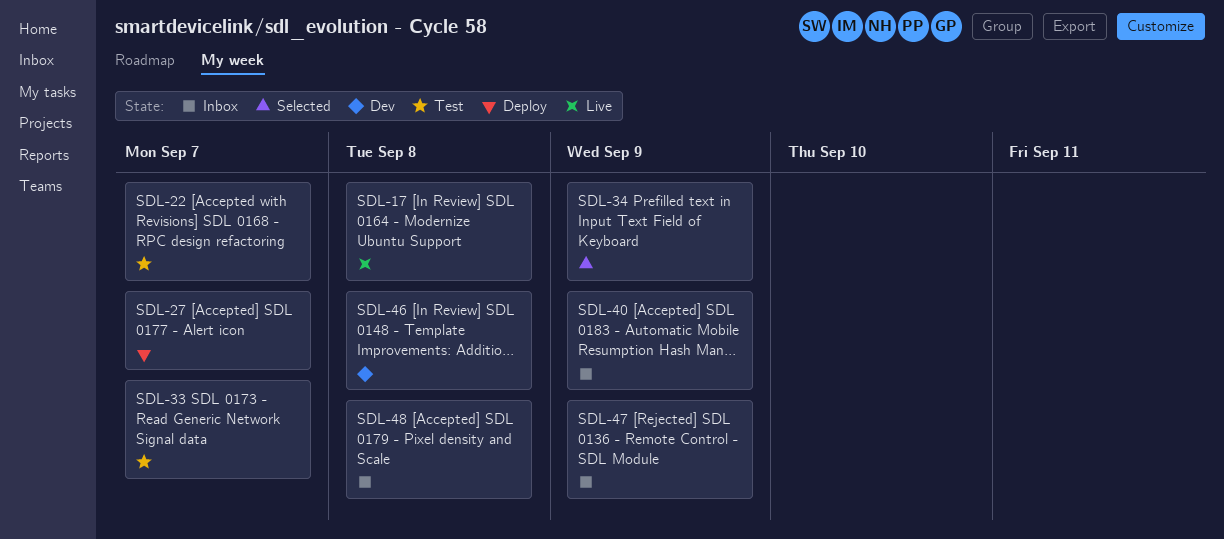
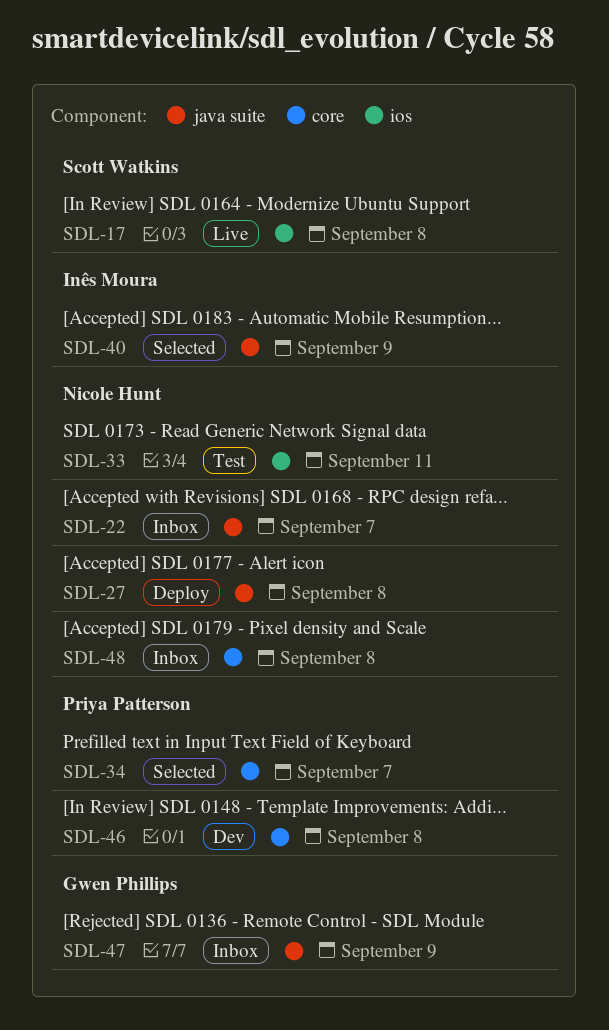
SDL-22, status: Test -> Inbox
SDL-27, due: Sep 7 -> Sep 8
SDL-33, due: Sep 7 -> Sep 11
SDL-34, due: Sep 9 -> Sep 7
SDL-40, status: Inbox -> Selected

